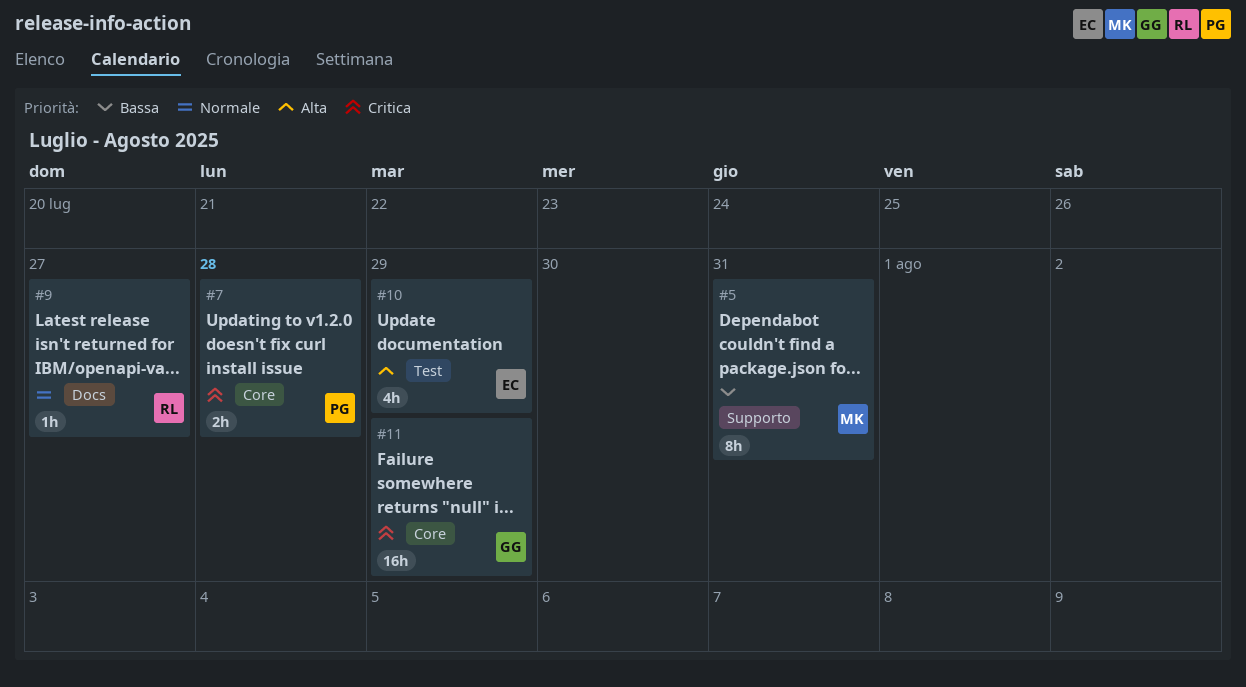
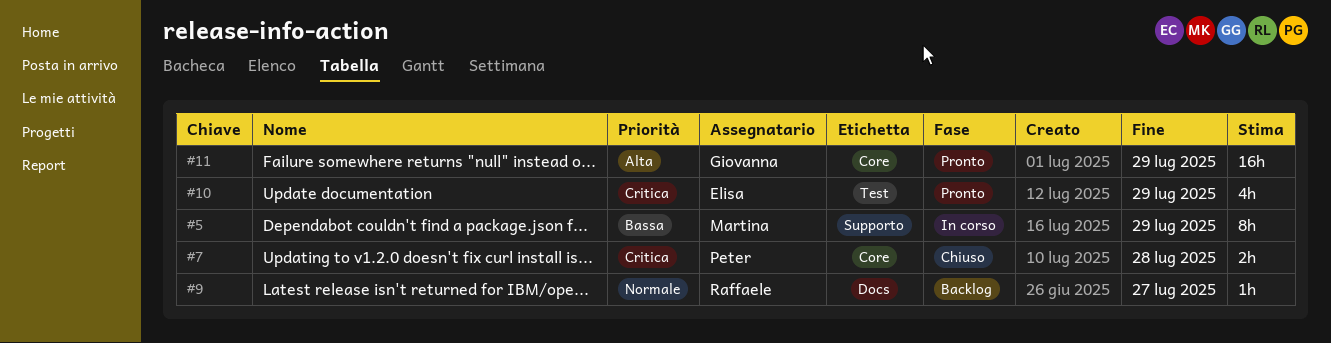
#5, due: Jul 31 -> Jul 29
#10, priority: Alta -> Critica
#11, priority: Critica -> Alta

